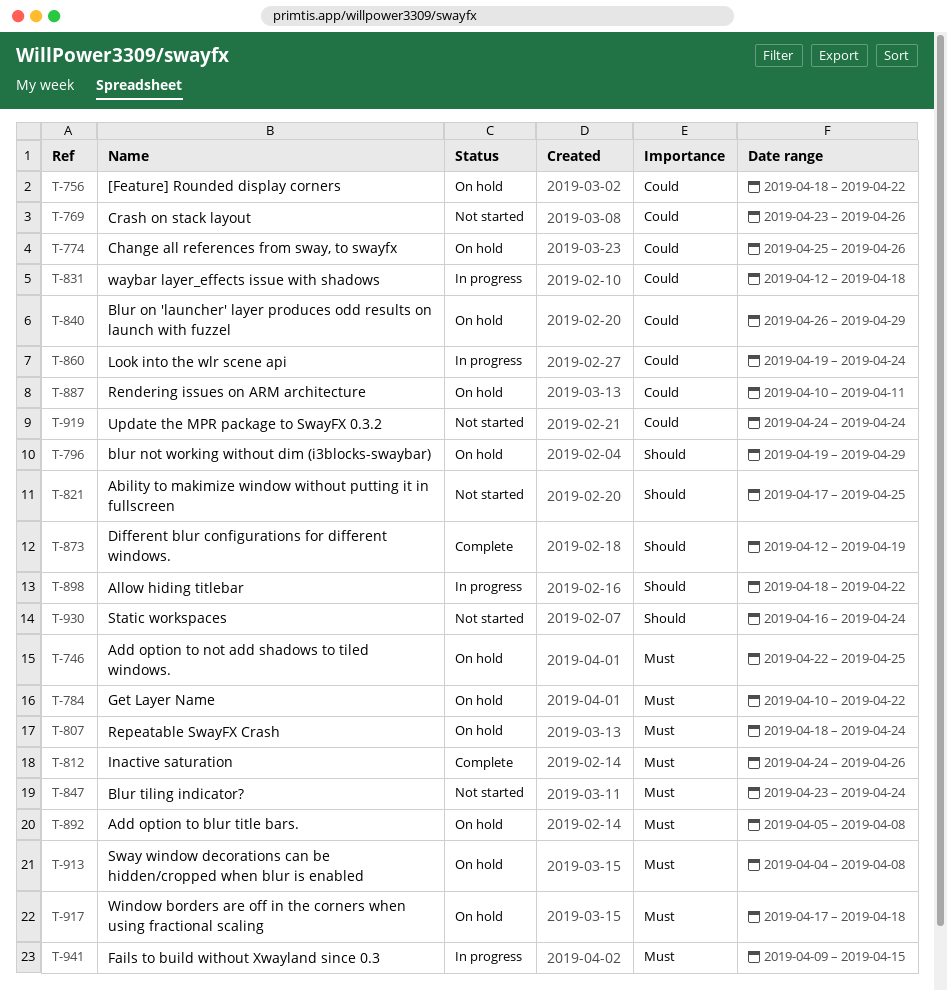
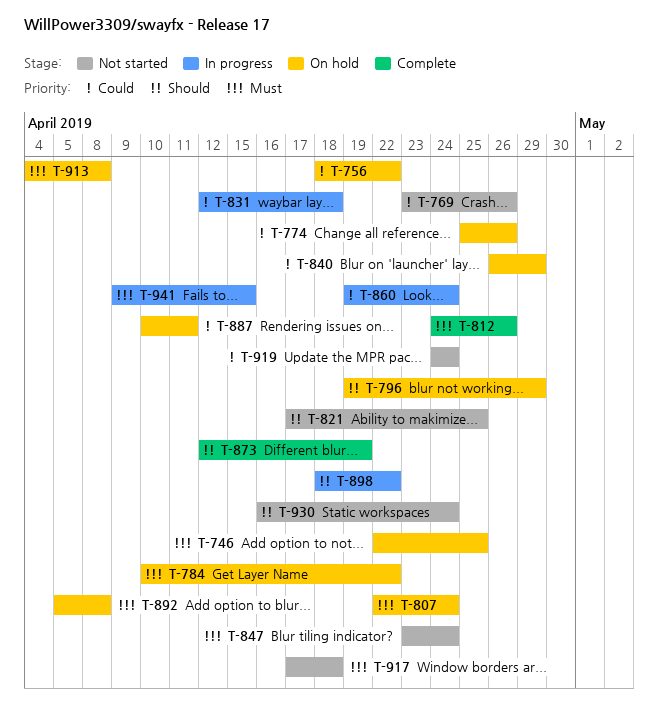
T-807, start: Apr 18 -> Apr 22
T-917, status: On hold -> Not started

